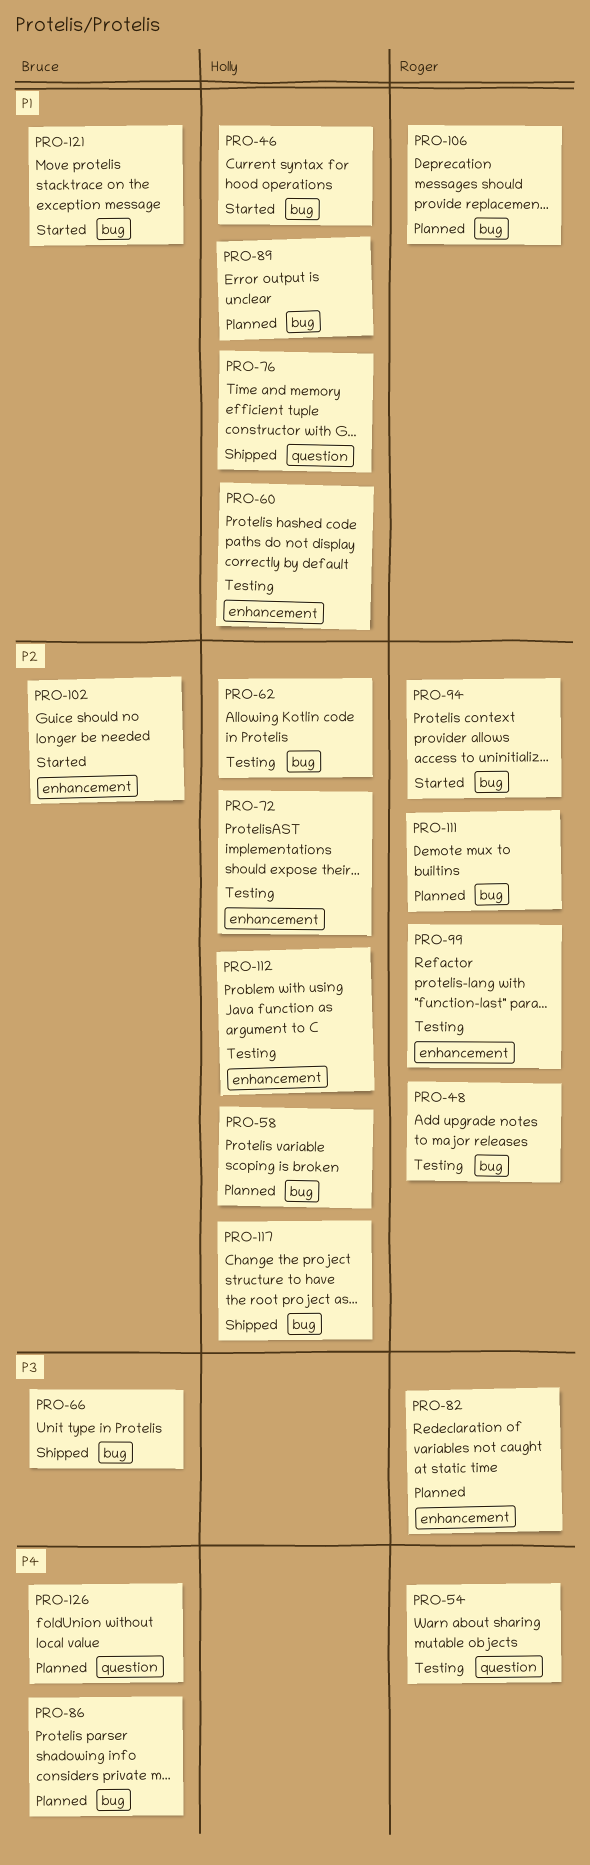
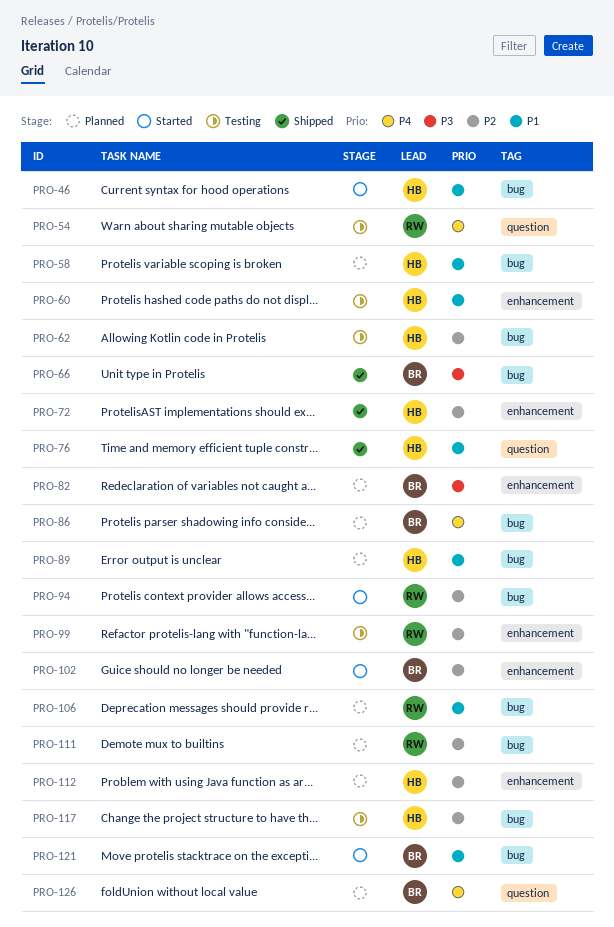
PRO-48: present -> none
PRO-58, priority: P2 -> P1
PRO-72, status: Testing -> Shipped
PRO-82, owner: Roger -> Bruce
PRO-112, status: Testing -> Planned
PRO-117, status: Shipped -> Testing

